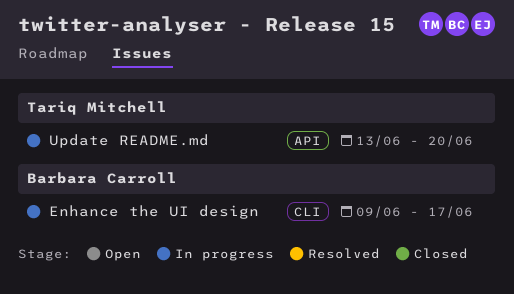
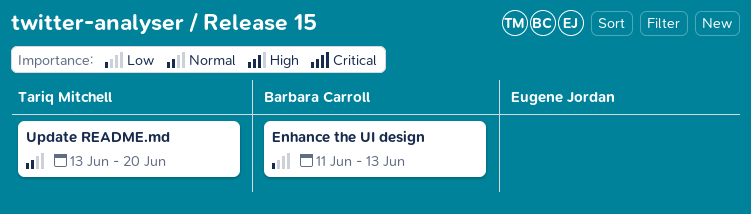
Enhance the UI design, start: Jun 9 -> Jun 11
Enhance the UI design, due: Jun 17 -> Jun 13

